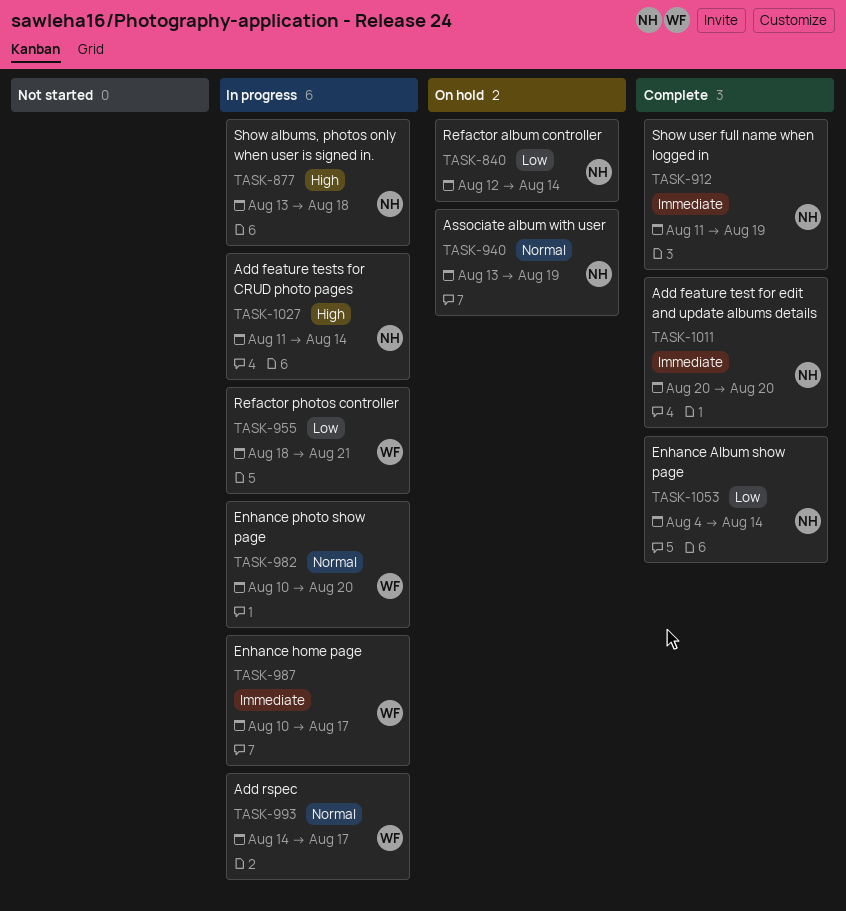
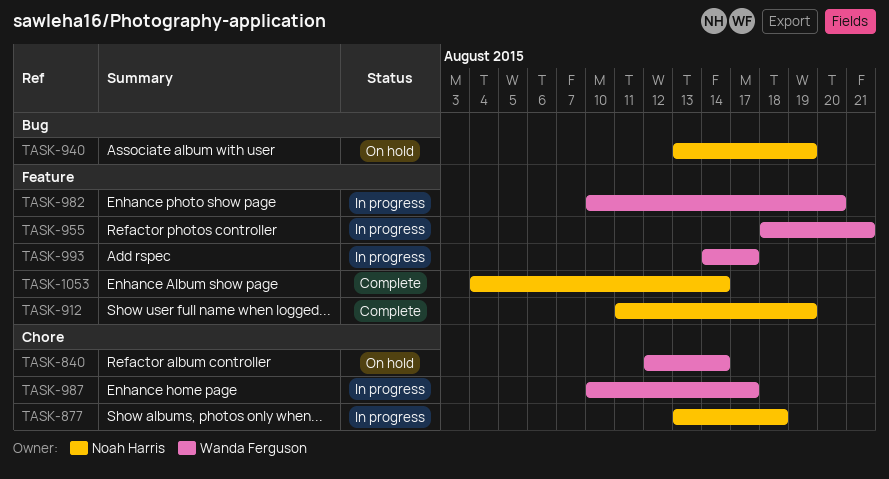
TASK-840, owner: Noah Harris -> Wanda Ferguson
TASK-1011: present -> none
TASK-1027: present -> none

